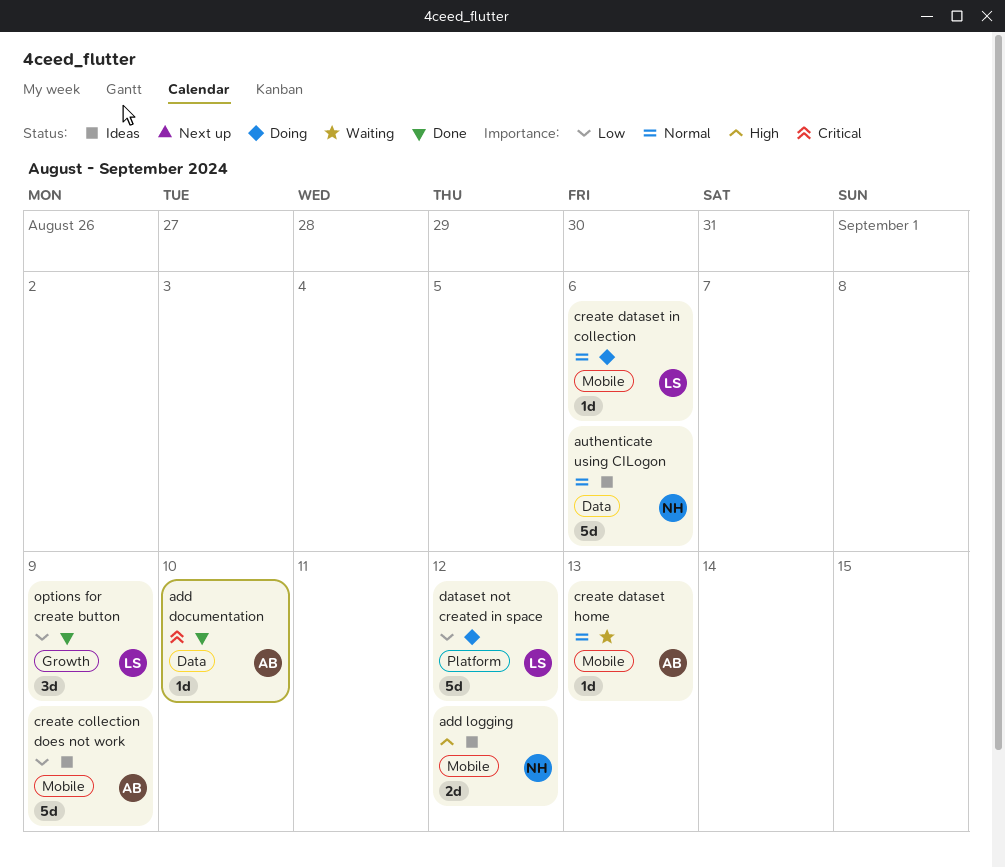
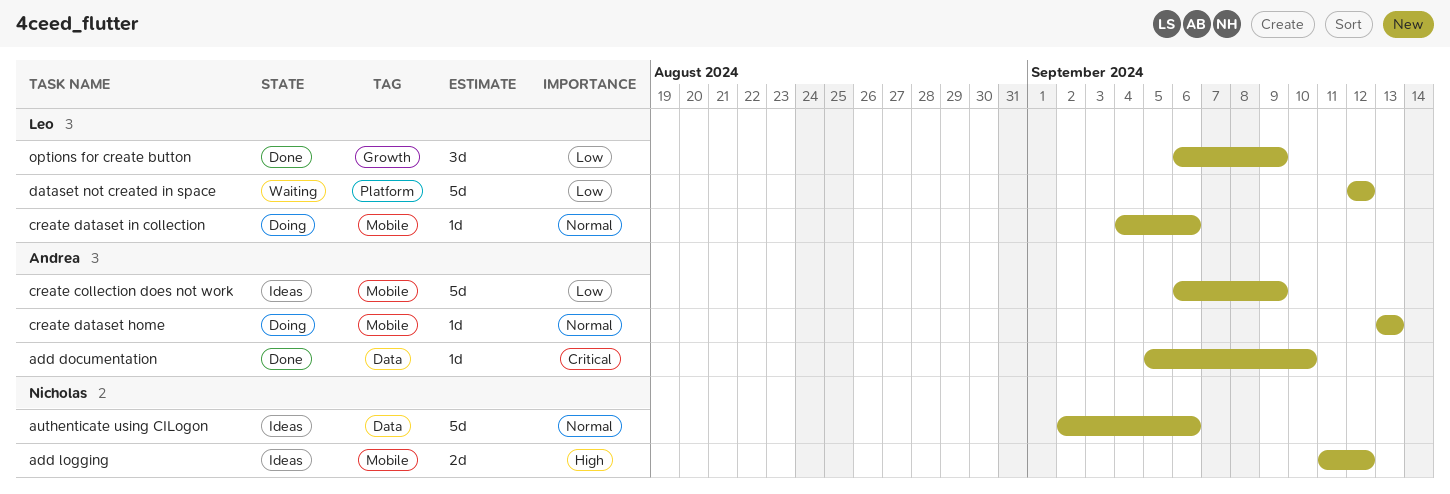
create dataset home, status: Waiting -> Doing
dataset not created in space, status: Doing -> Waiting

